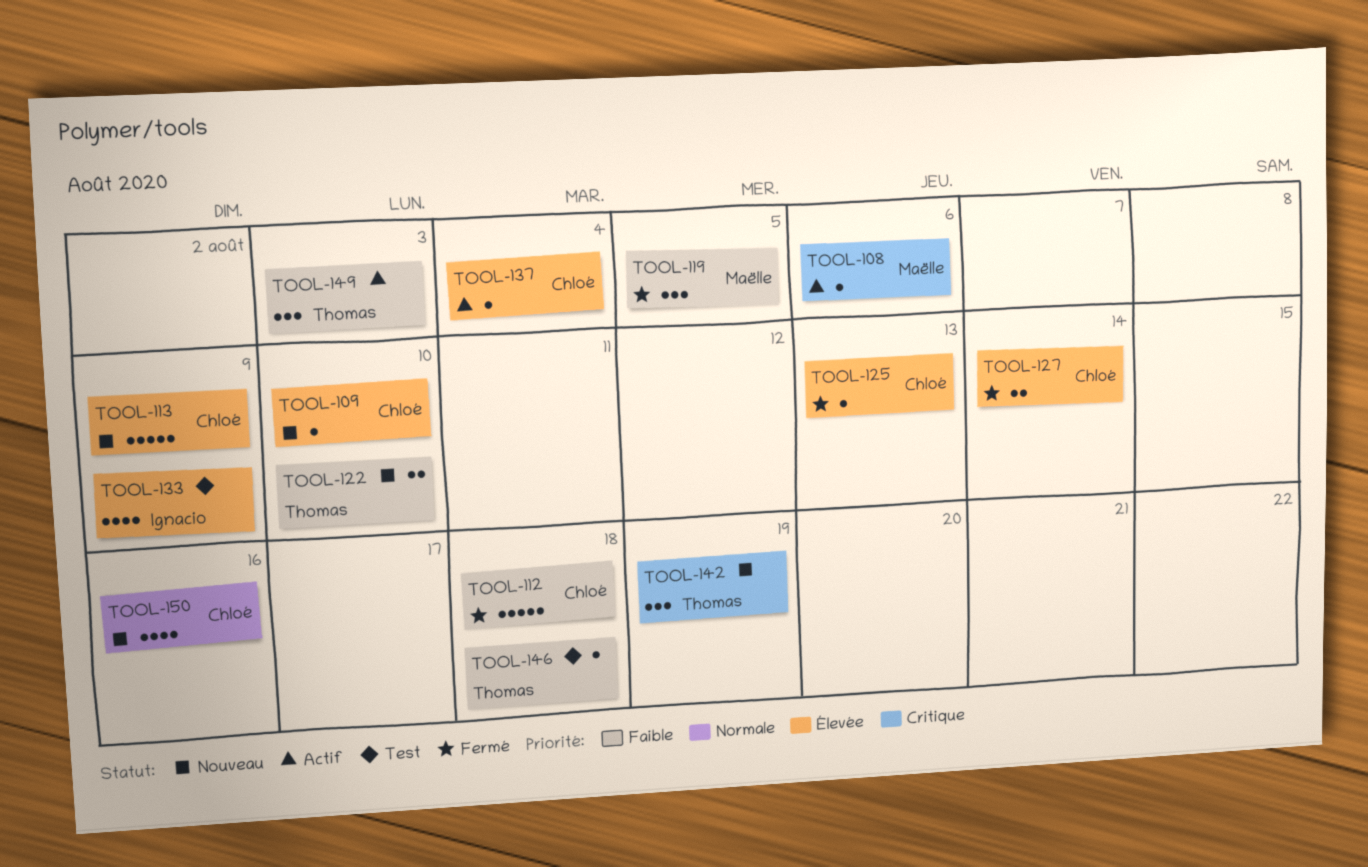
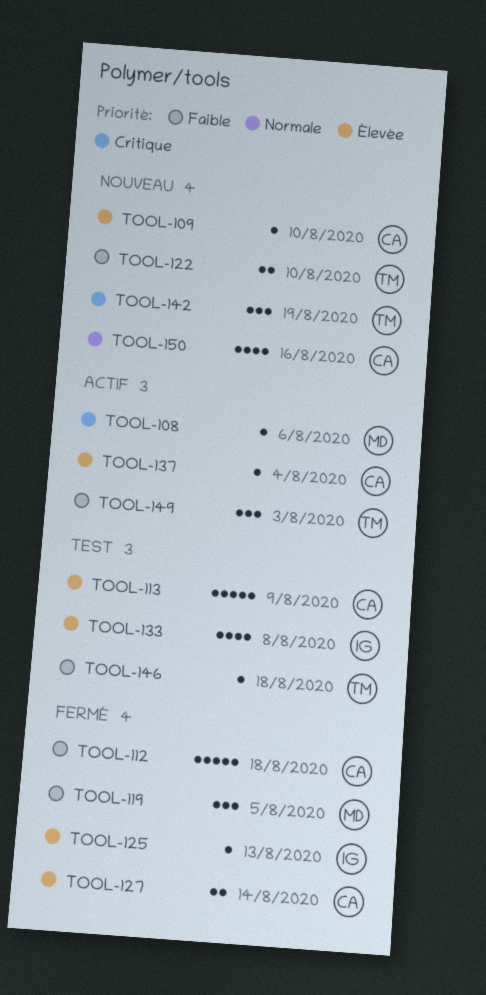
TOOL-113, status: Nouveau -> Test
TOOL-125, owner: Chloé -> Ignacio
TOOL-133, due: Aug 9 -> Aug 8

